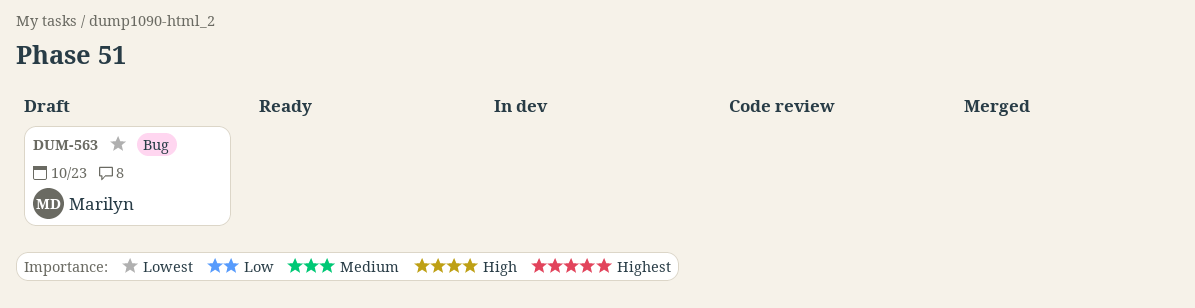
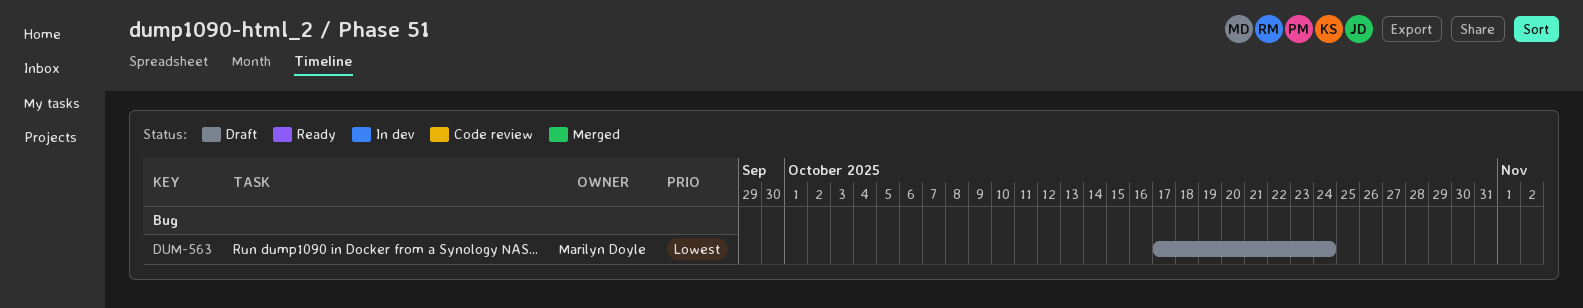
DUM-563, due: Oct 23 -> Oct 24

